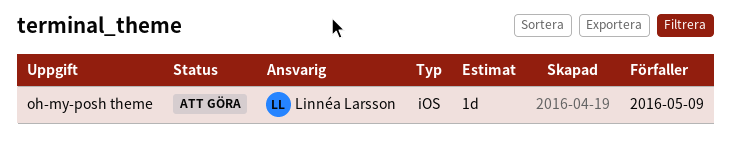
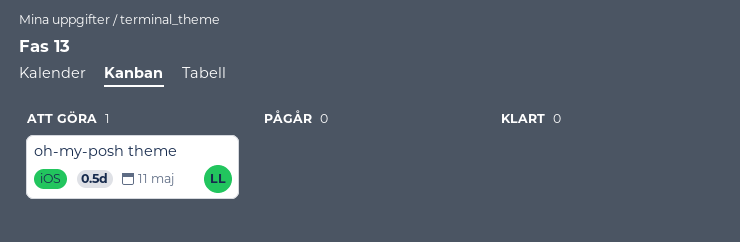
oh-my-posh theme, estimate: 1d -> 0.5d
oh-my-posh theme, due: May 9 -> May 11

